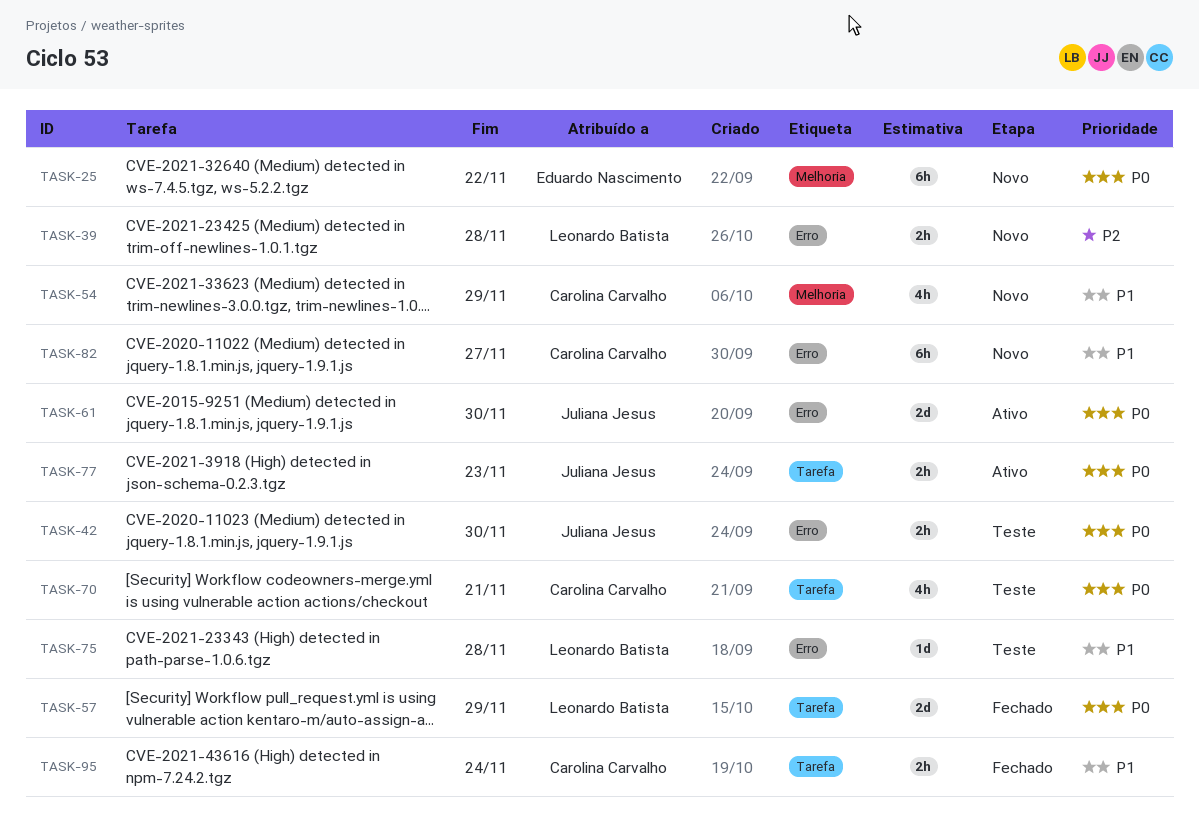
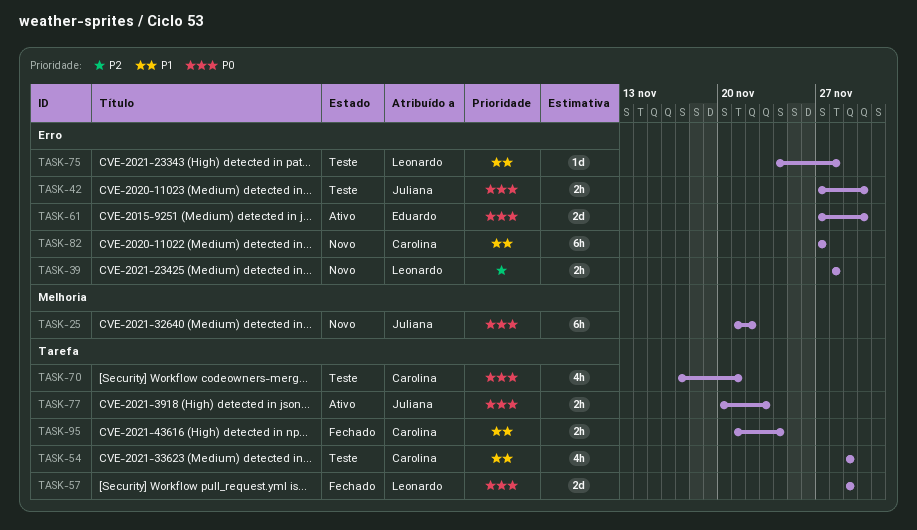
TASK-25, owner: Eduardo Nascimento -> Juliana Jesus
TASK-54, status: Novo -> Teste
TASK-54, label: Melhoria -> Tarefa
TASK-61, owner: Juliana Jesus -> Eduardo Nascimento

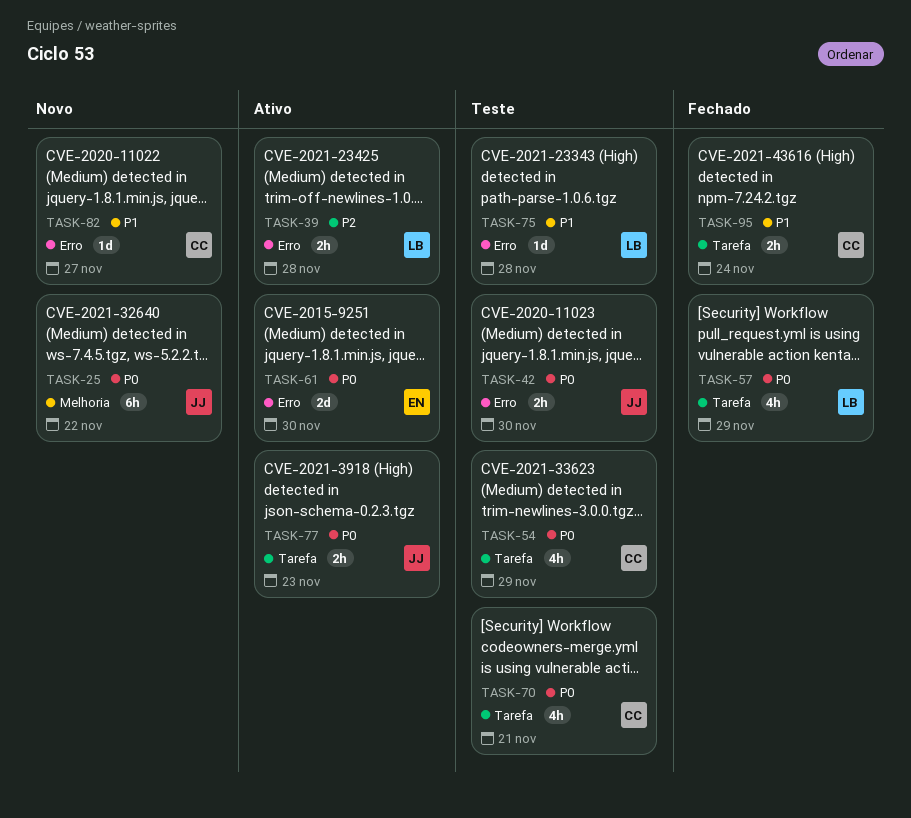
TASK-39, status: Novo -> Ativo
TASK-54, priority: P1 -> P0
TASK-57, estimate: 2d -> 4h
TASK-82, estimate: 6h -> 1d

